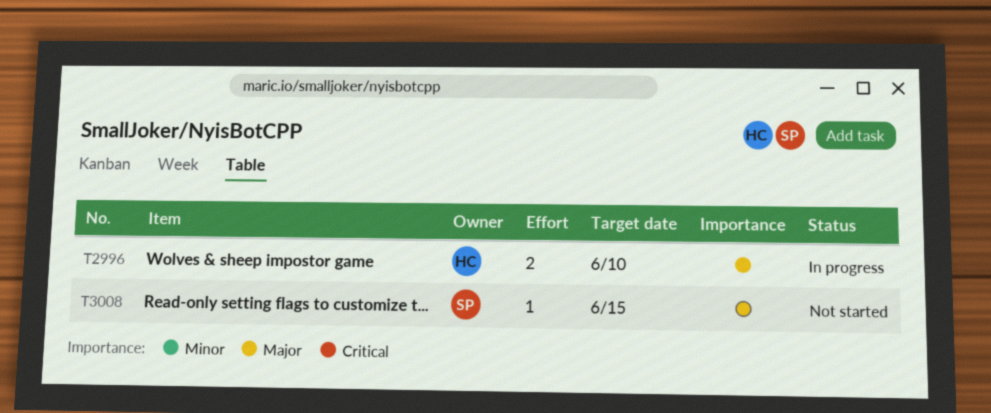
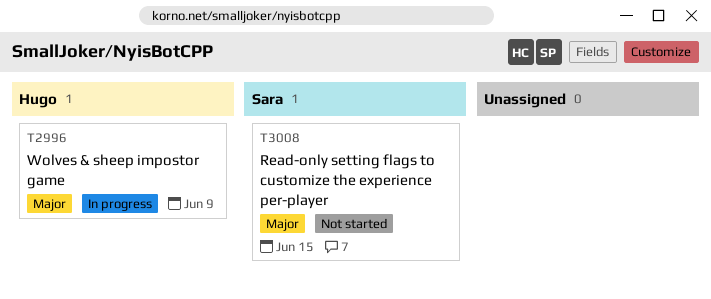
T2996, due: Jun 10 -> Jun 9

